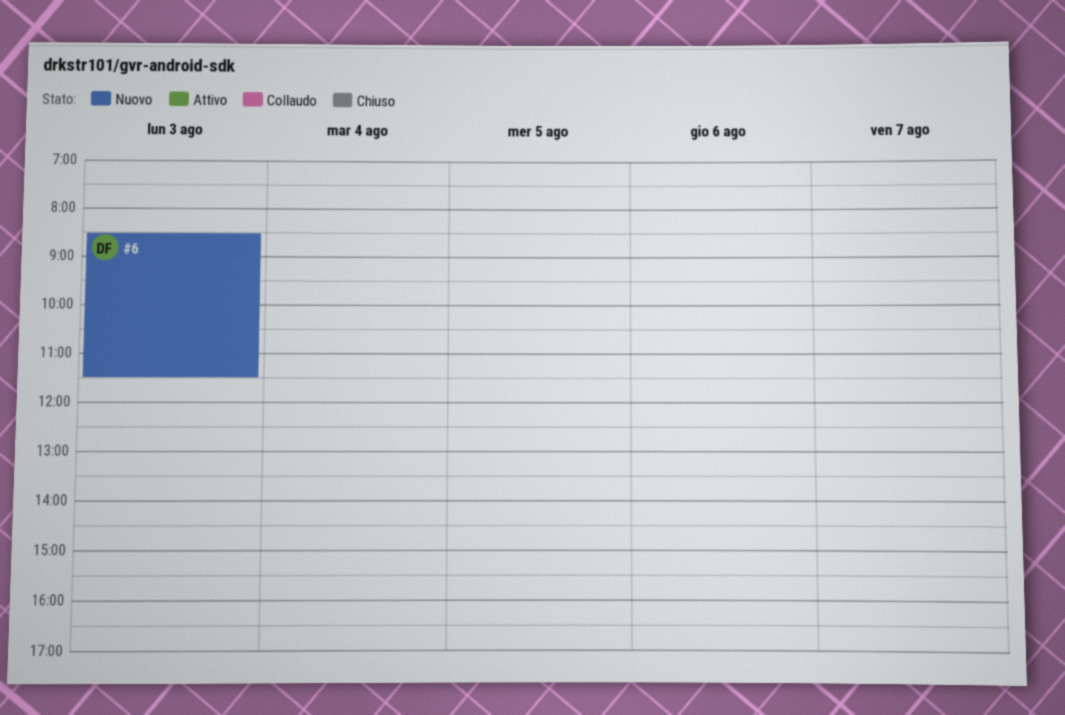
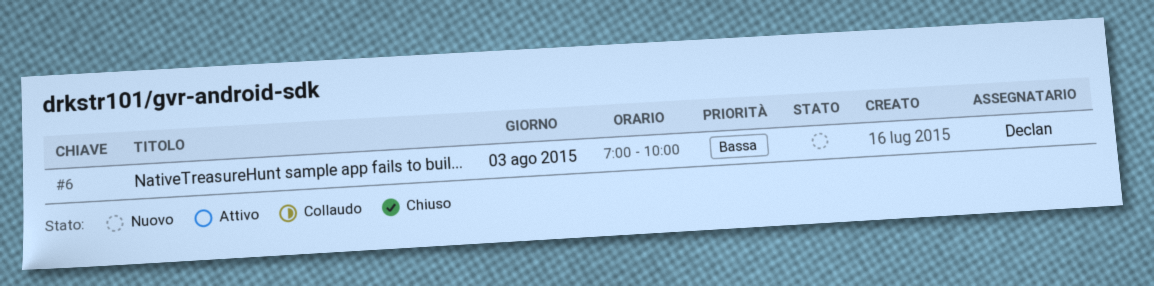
#6, begins: 08:30 -> 07:00
#6, ends: 11:30 -> 10:00

